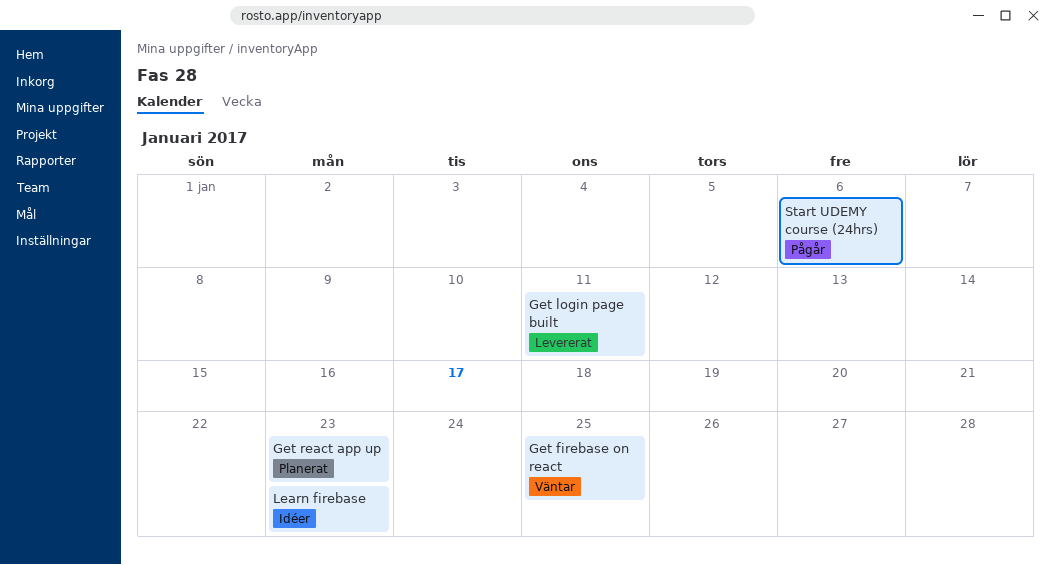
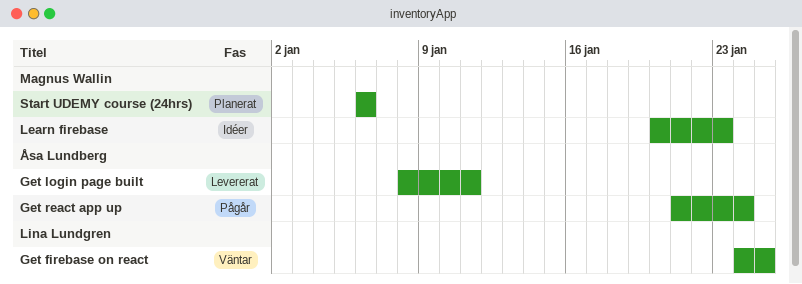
Get react app up, status: Planerat -> Pågår
Get react app up, due: Jan 23 -> Jan 24
Start UDEMY course (24hrs), status: Pågår -> Planerat

